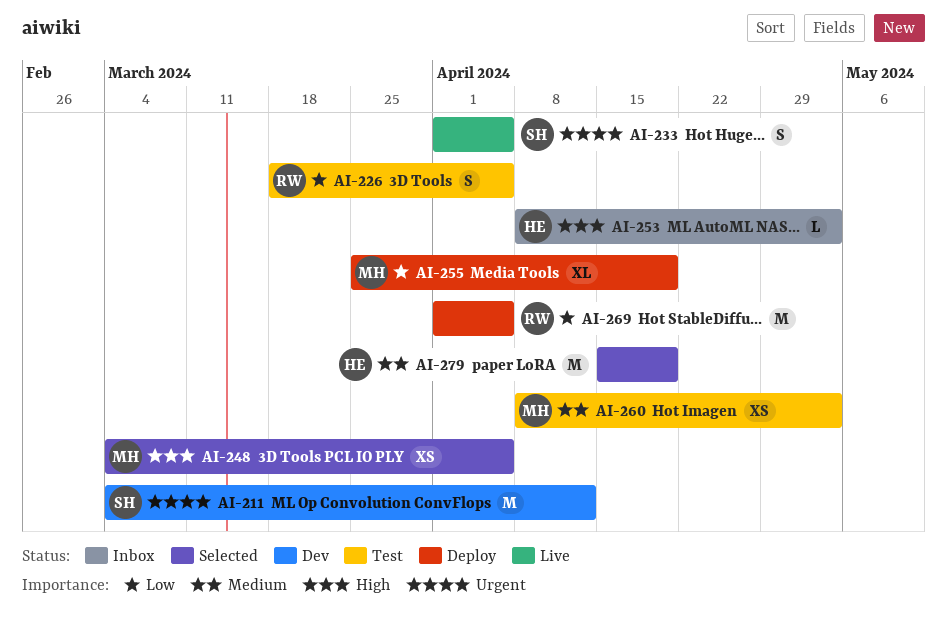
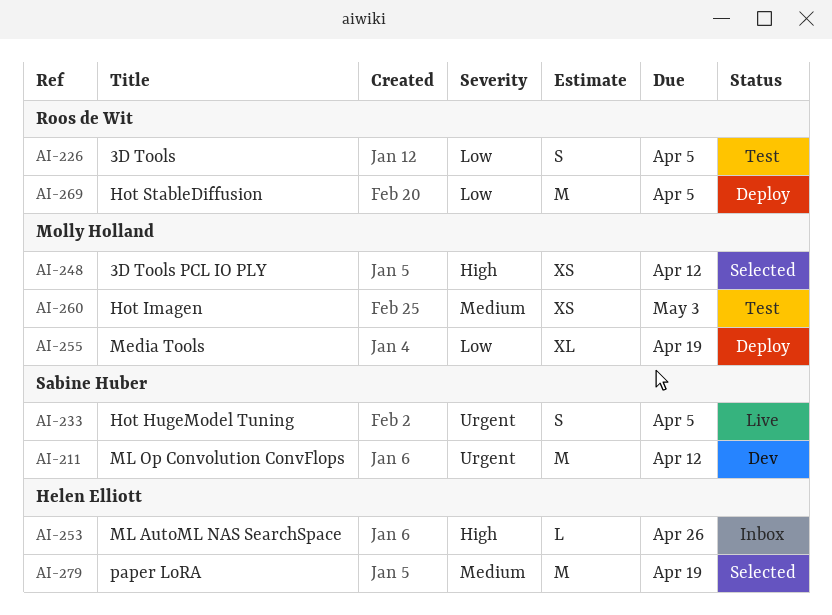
AI-248, due: Apr 5 -> Apr 12
AI-253, due: May 3 -> Apr 26

